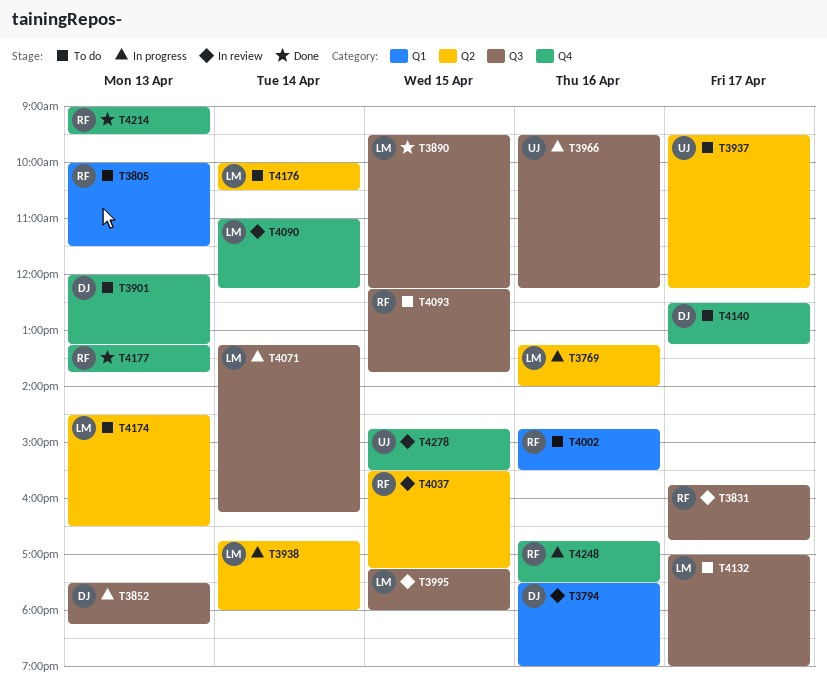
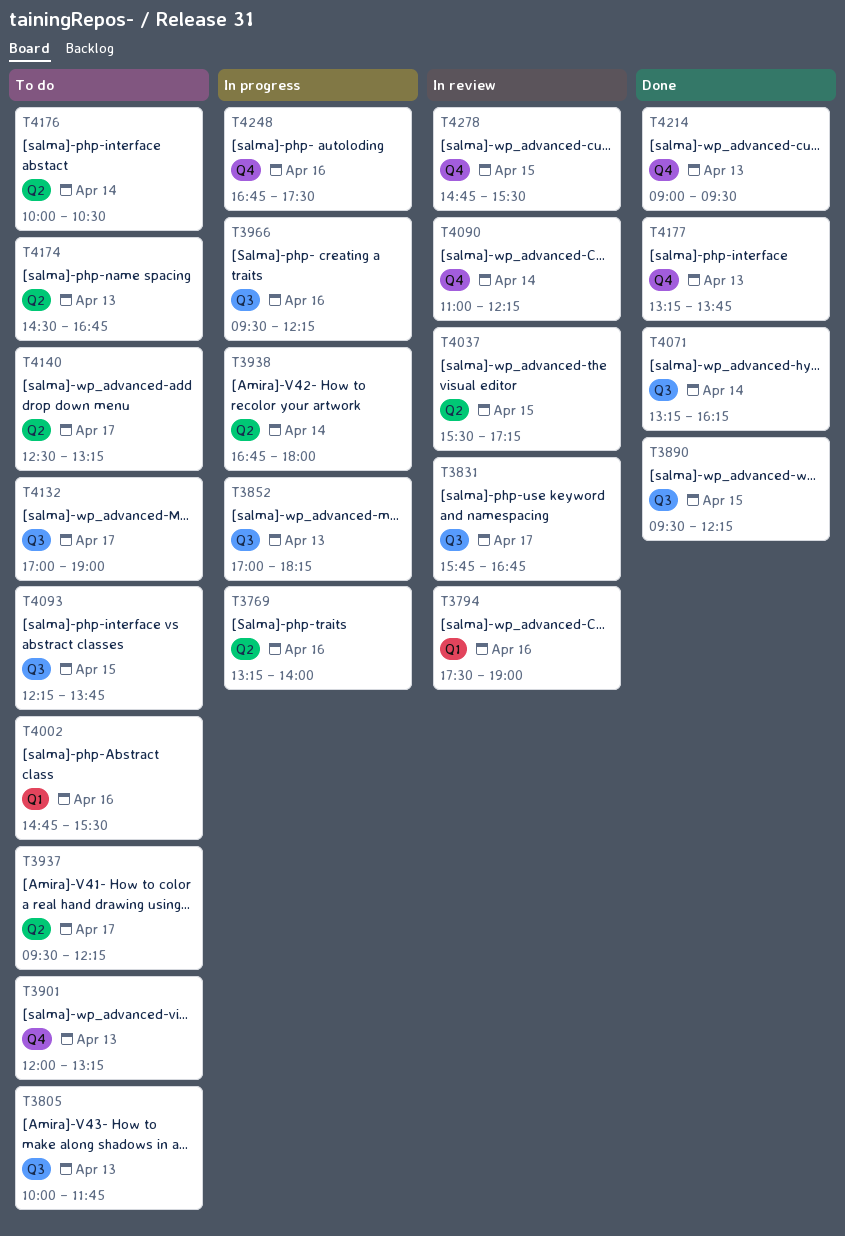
T3805, label: Q1 -> Q3
T3805, ends: 11:30 -> 11:45
T3852, begins: 17:30 -> 17:00
T3995: present -> none
T4071, status: In progress -> Done
T4140, label: Q4 -> Q2
T4174, ends: 16:30 -> 16:45

